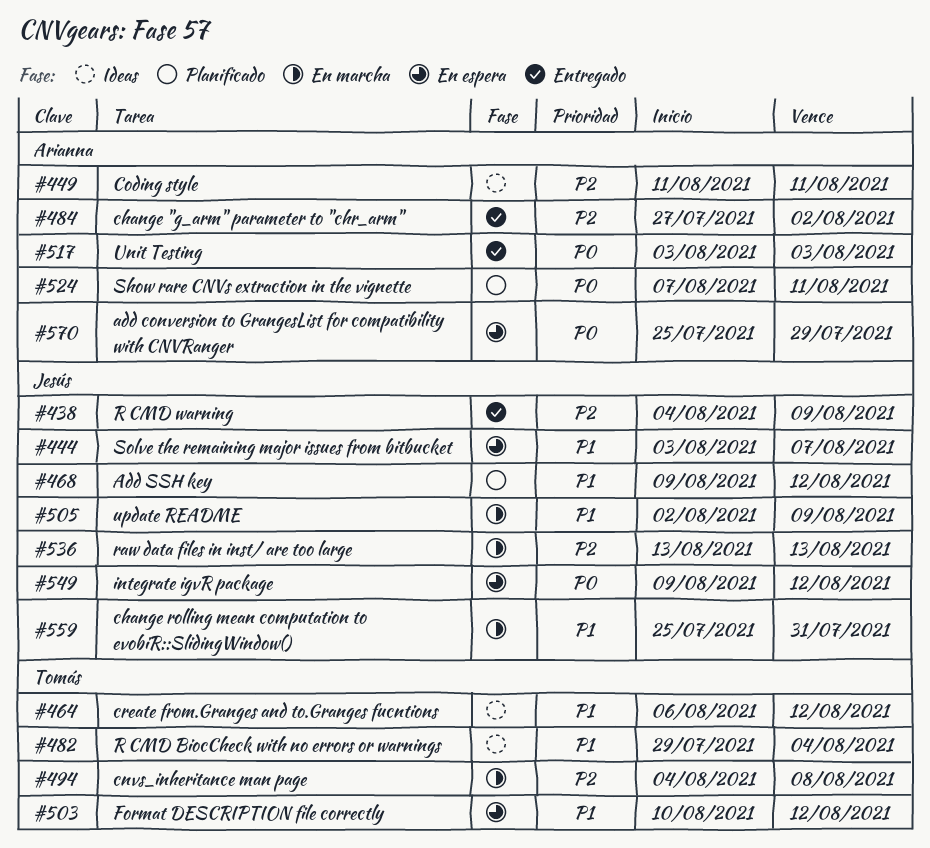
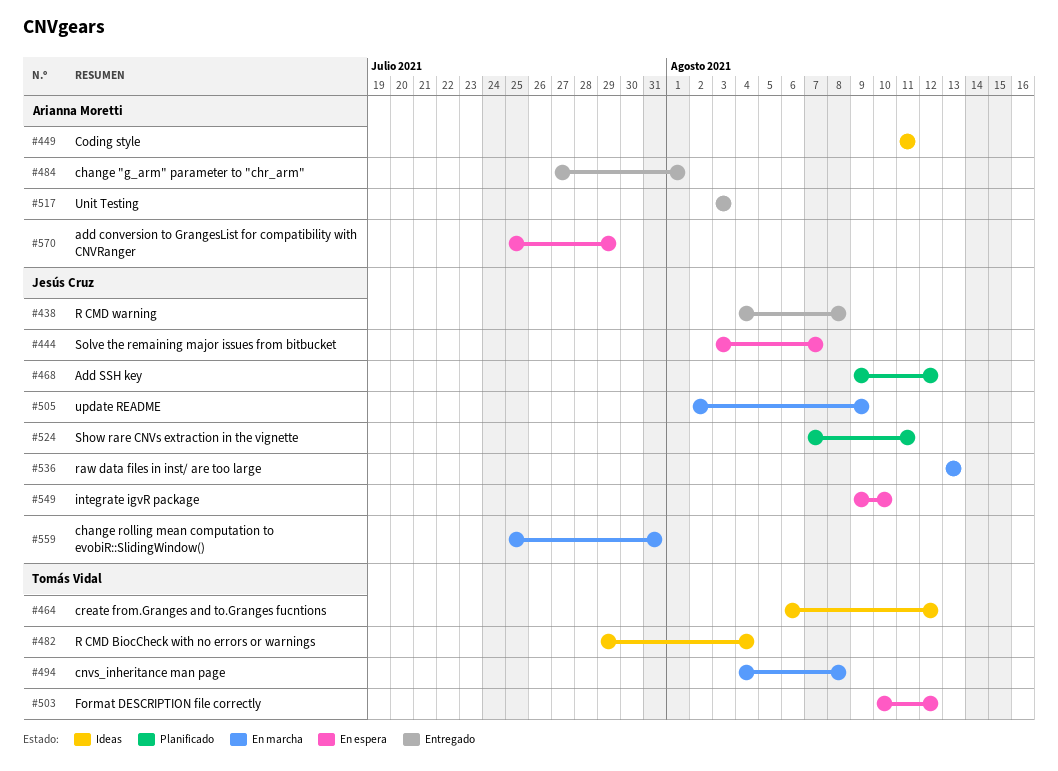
#438, due: Aug 9 -> Aug 8
#484, due: Aug 2 -> Aug 1
#524, owner: Arianna Moretti -> Jesús Cruz
#549, due: Aug 12 -> Aug 10

